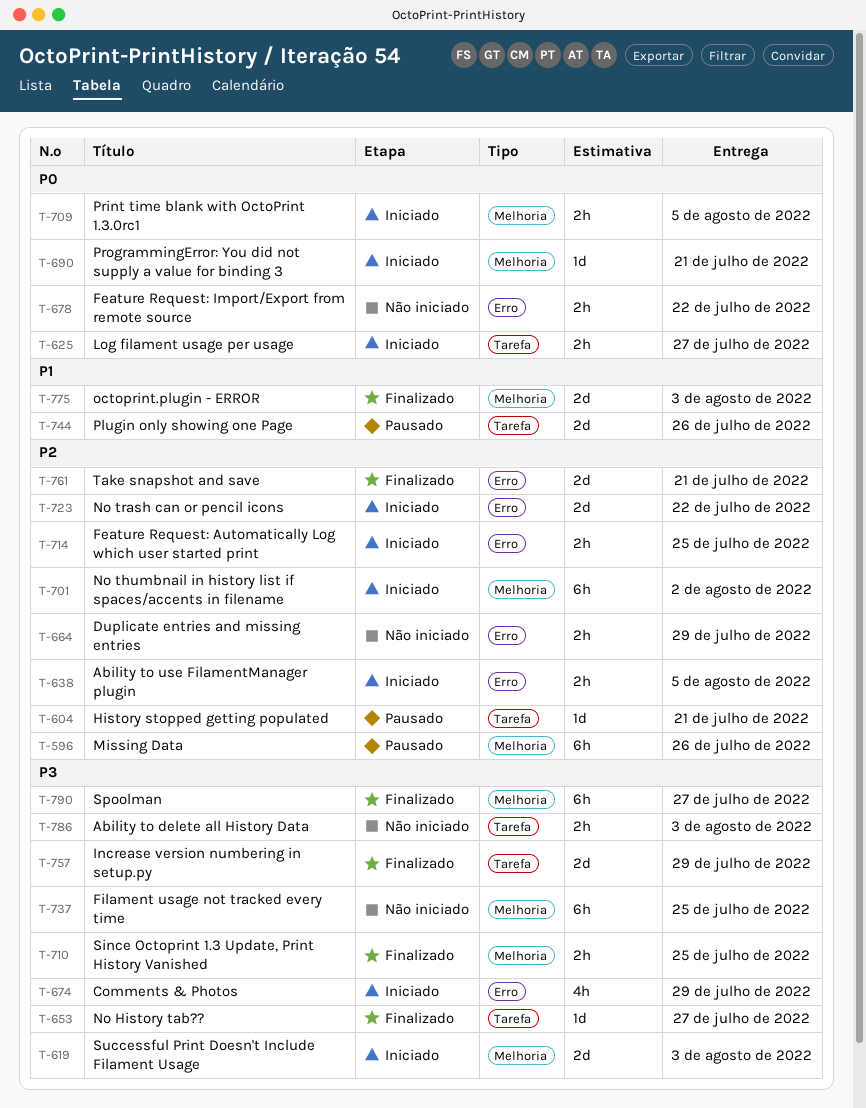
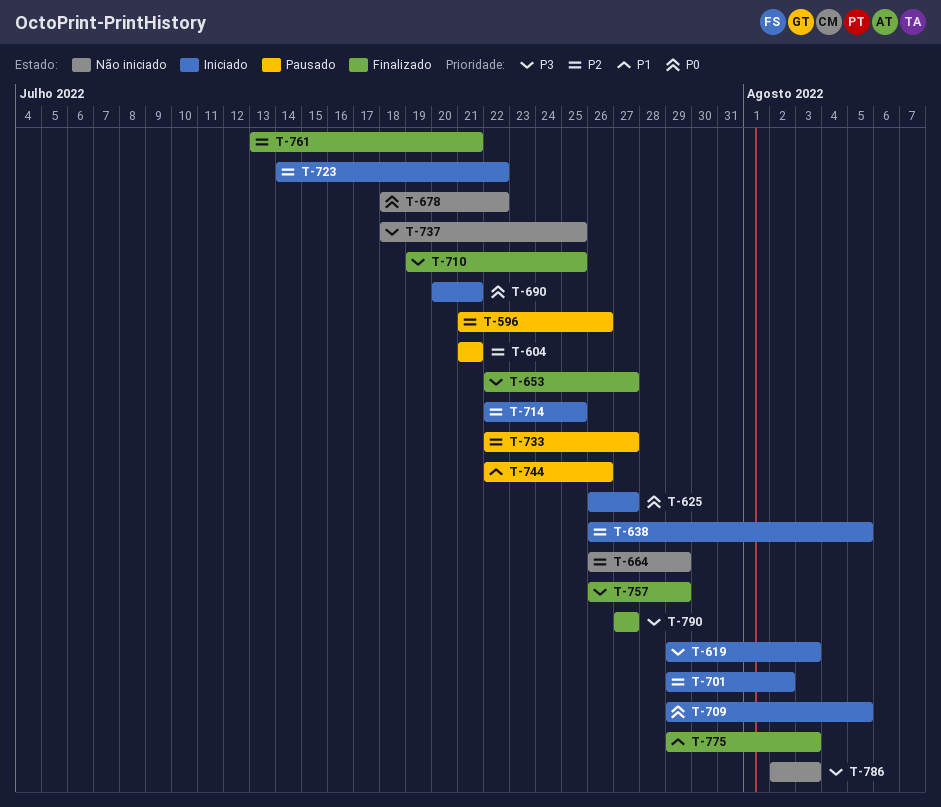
T-674: present -> none
T-733: none -> present

